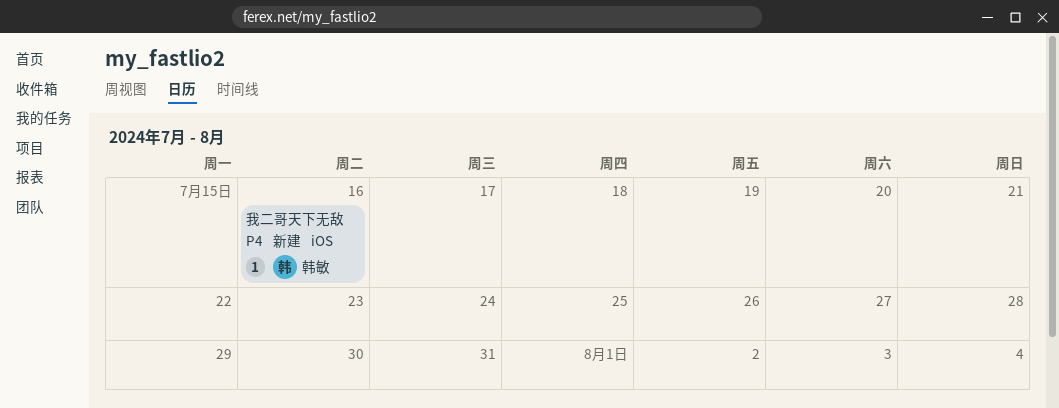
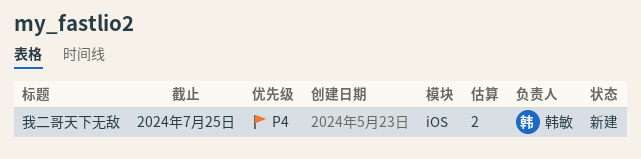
我二哥天下无敌, estimate: 1 -> 2
我二哥天下无敌, due: Jul 16 -> Jul 25

